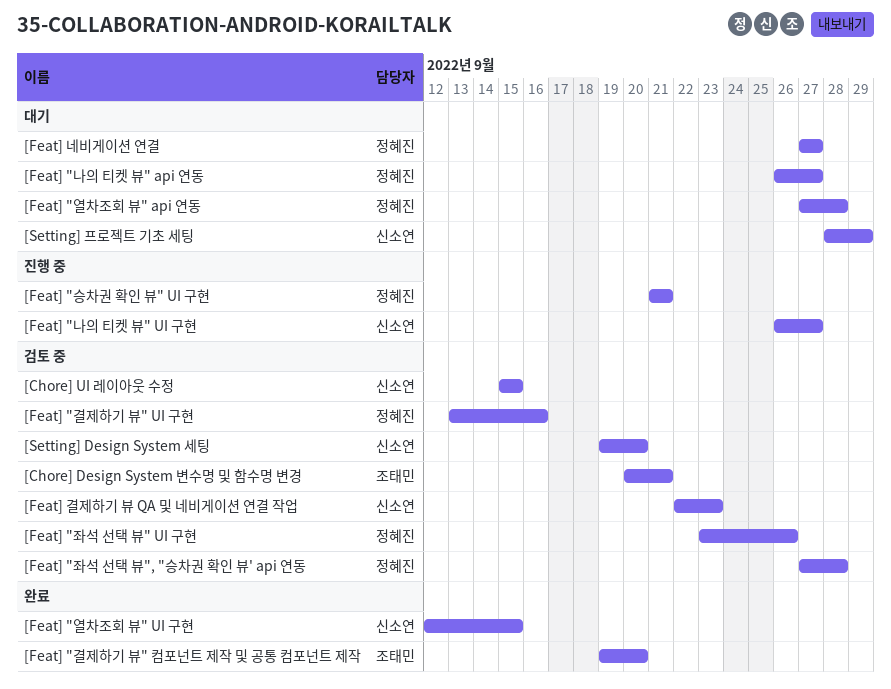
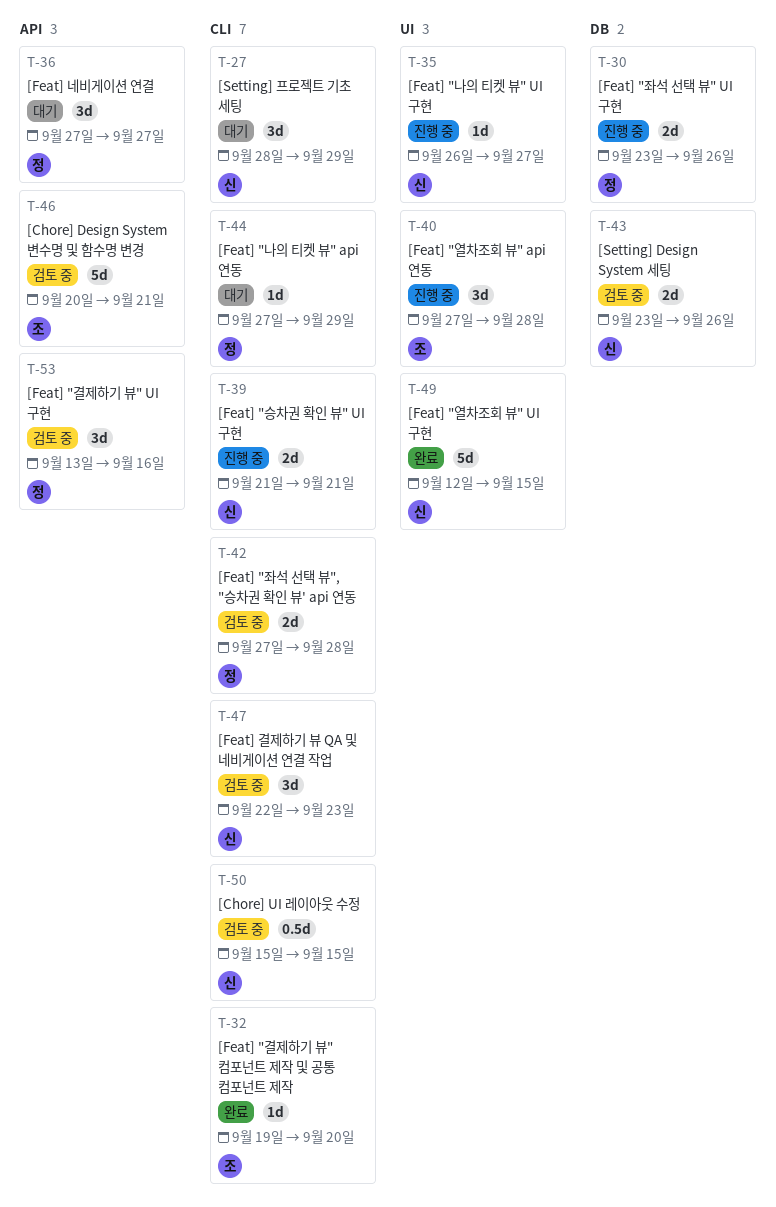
[Feat] "나의 티켓 뷰" api 연동, start: Sep 26 -> Sep 27
[Feat] "나의 티켓 뷰" api 연동, due: Sep 27 -> Sep 29
[Feat] "승차권 확인 뷰" UI 구현, owner: 정혜진 -> 신소연
[Feat] "열차조회 뷰" api 연동, status: 대기 -> 진행 중
[Feat] "열차조회 뷰" api 연동, owner: 정혜진 -> 조태민
[Feat] "좌석 선택 뷰" UI 구현, status: 검토 중 -> 진행 중
[Setting] Design System 세팅, start: Sep 19 -> Sep 23
[Setting] Design System 세팅, due: Sep 20 -> Sep 26

